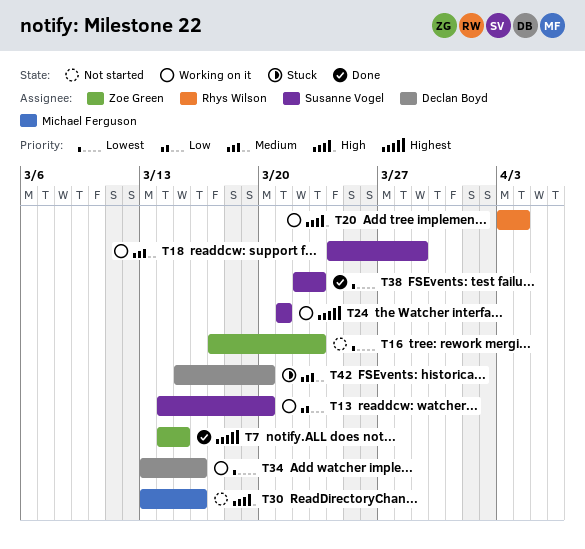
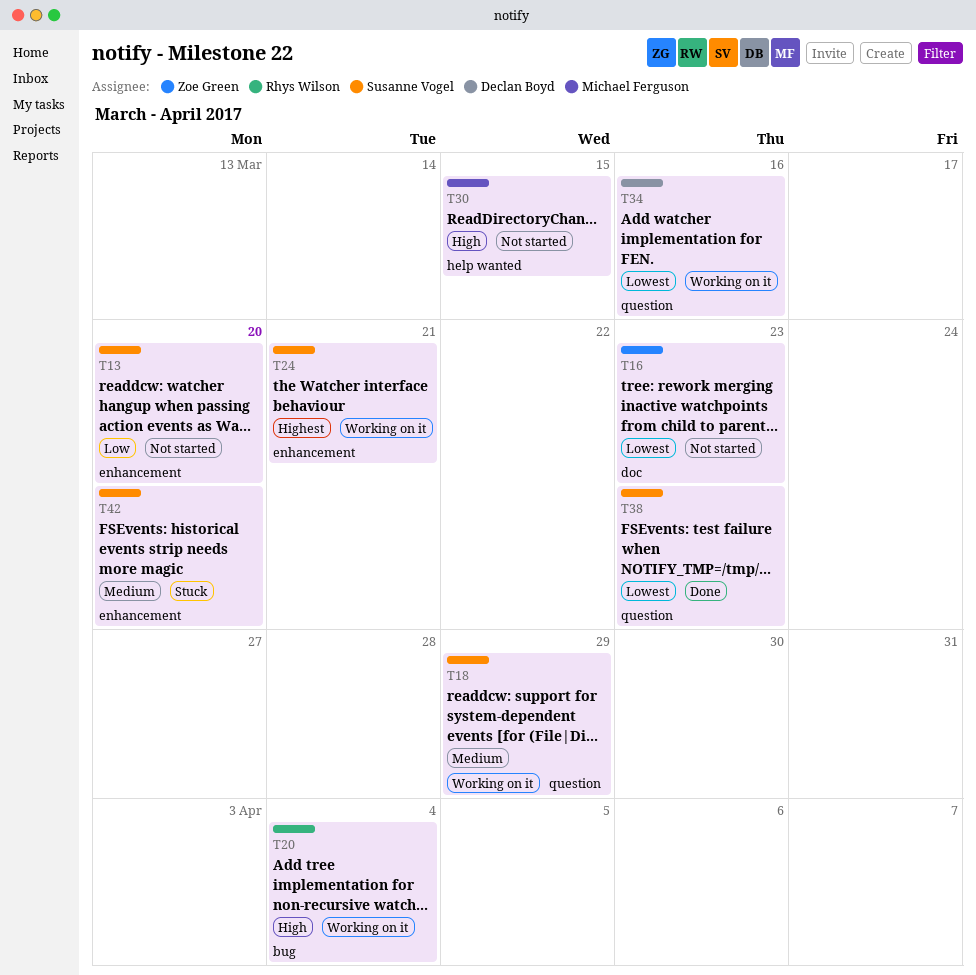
T7: present -> none
T13, status: Working on it -> Not started
T30, due: Mar 16 -> Mar 15
T42, owner: Declan Boyd -> Susanne Vogel

